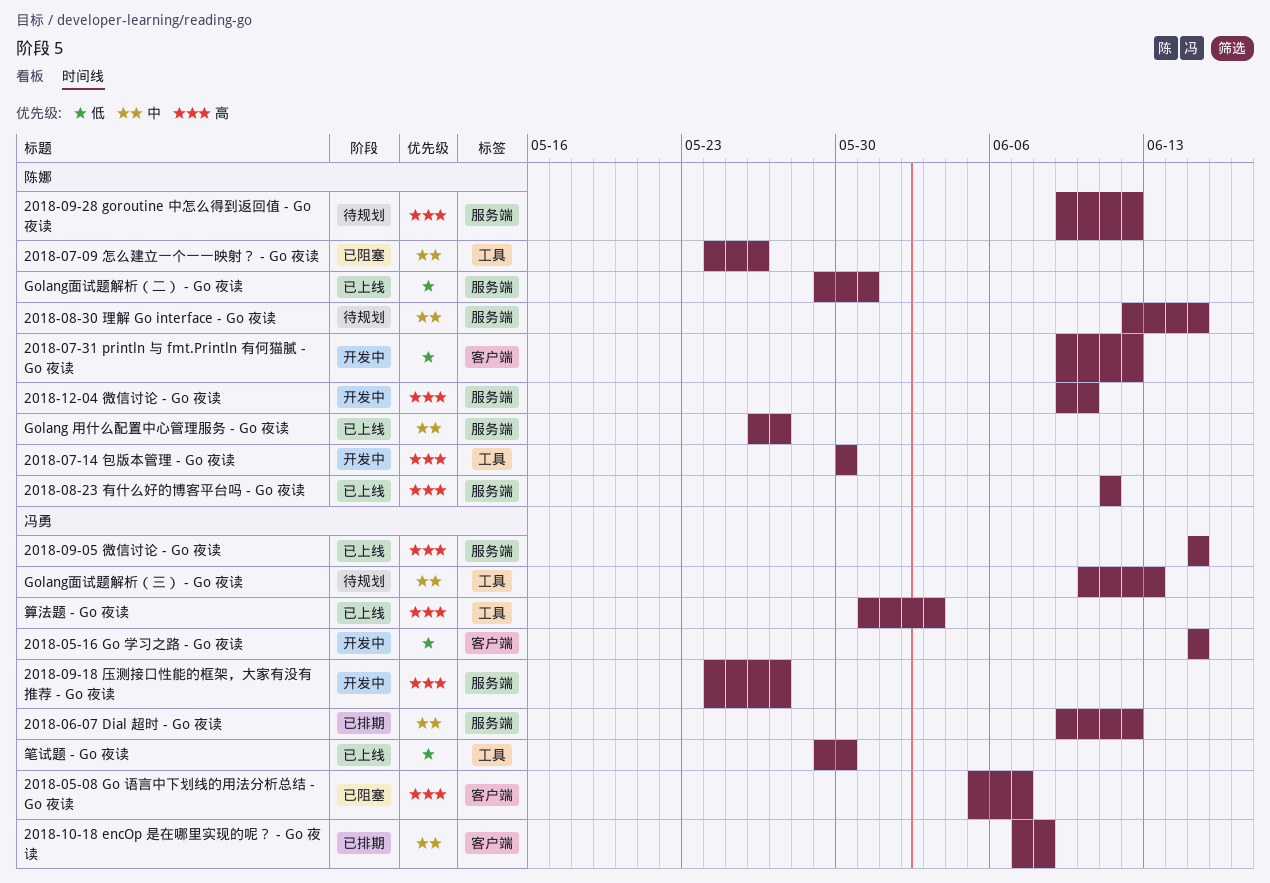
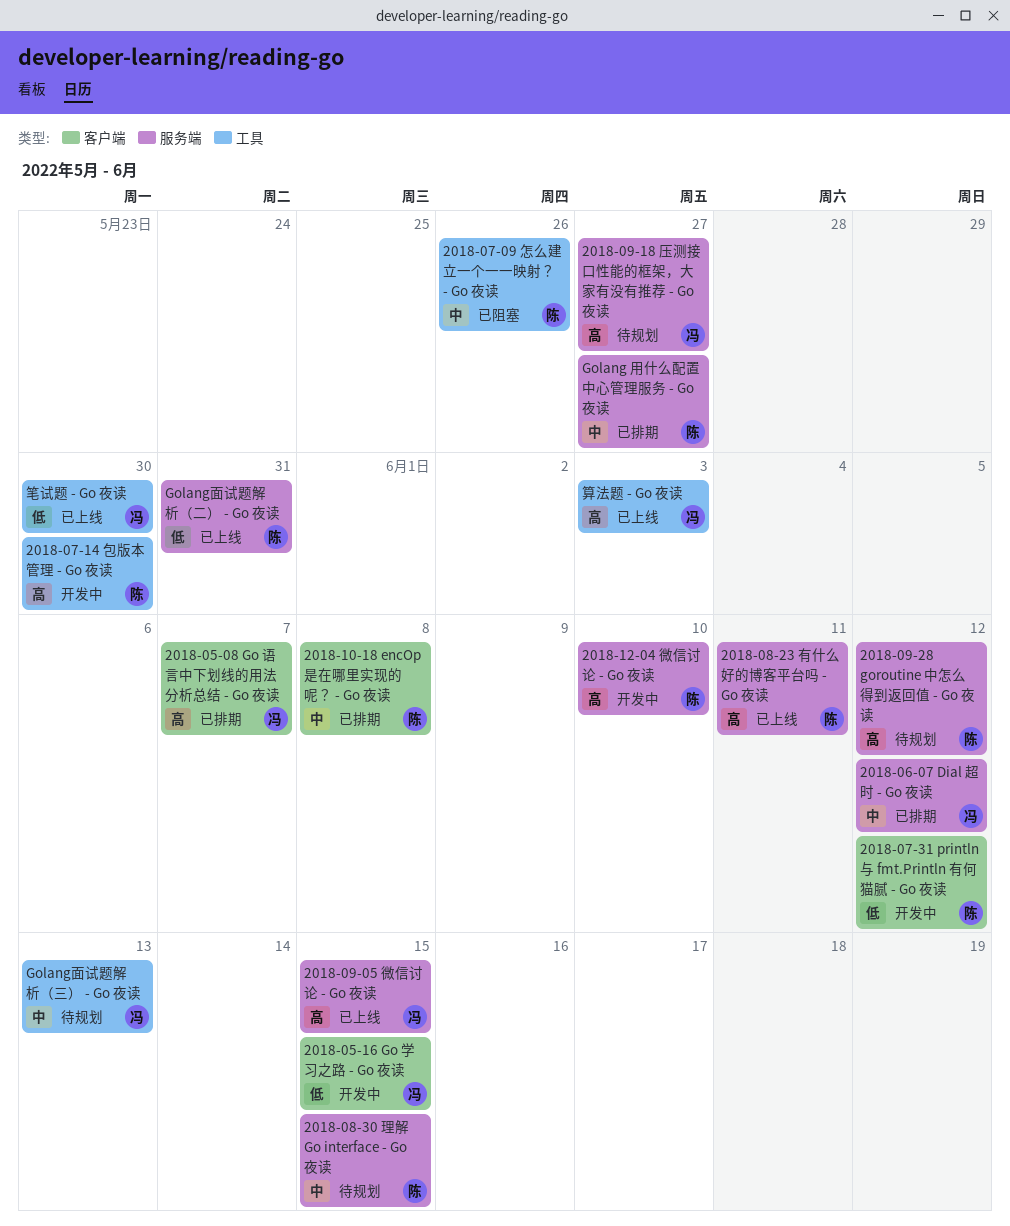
2018-05-08 Go 语言中下划线的用法分析总结 - Go 夜读, status: 已阻塞 -> 已排期
2018-09-18 压测接口性能的框架，大家有没有推荐 - Go 夜读, status: 开发中 -> 待规划
2018-10-18 encOp 是在哪里实现的呢？ - Go 夜读, owner: 冯勇 -> 陈娜
Golang 用什么配置中心管理服务 - Go 夜读, status: 已上线 -> 已排期

